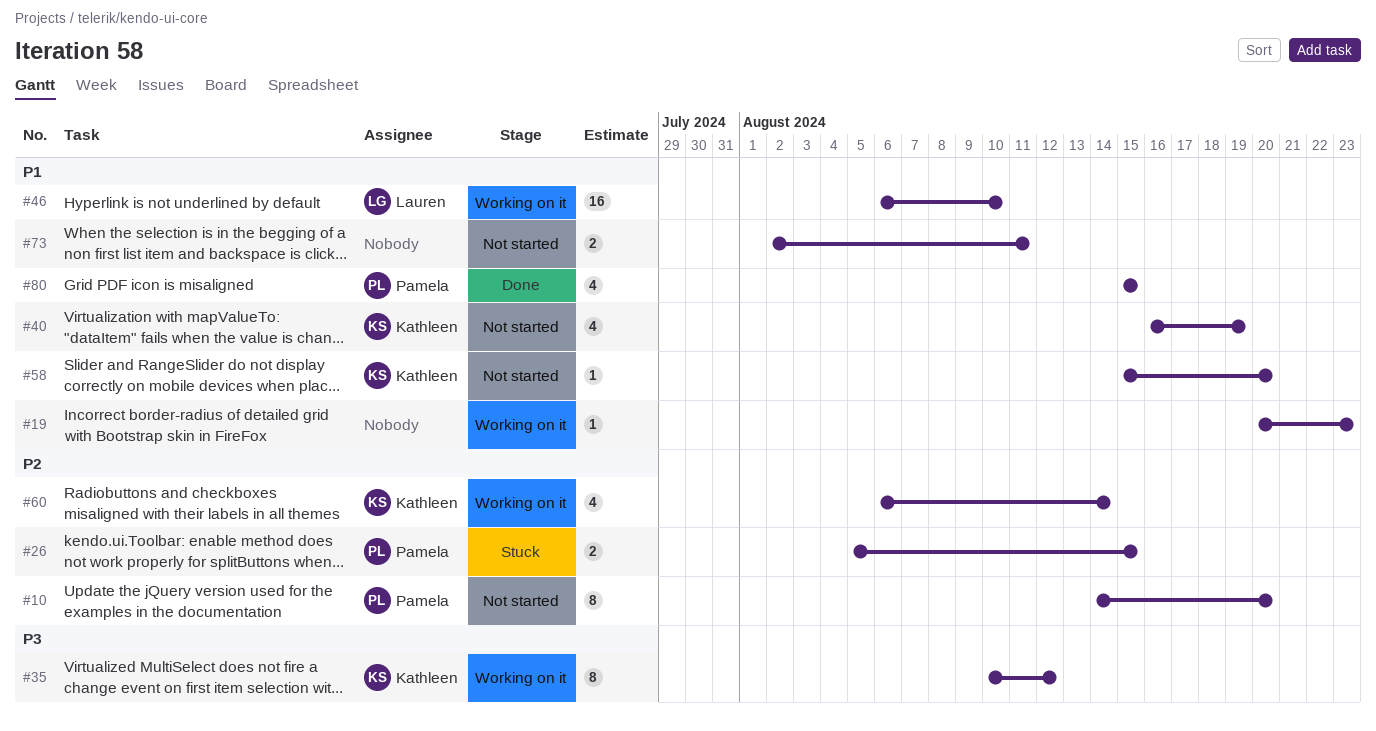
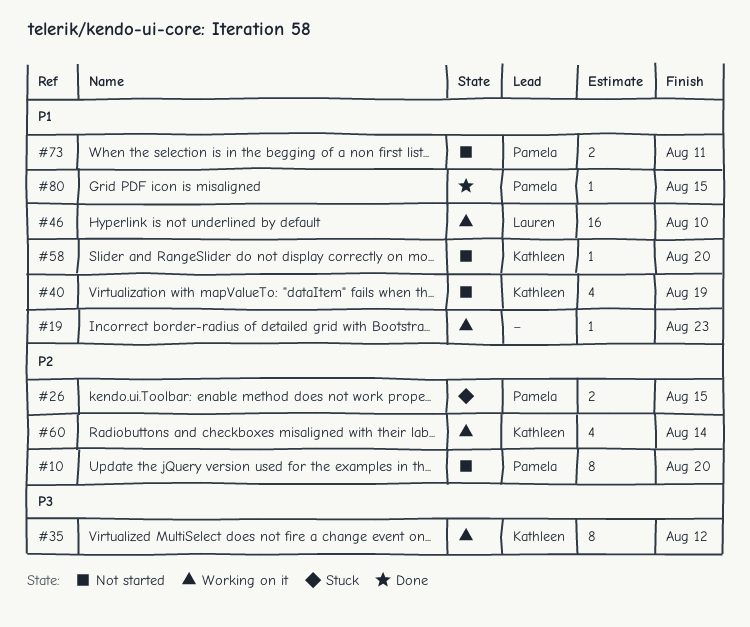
#73, owner: none -> Pamela
#80, estimate: 4 -> 1

